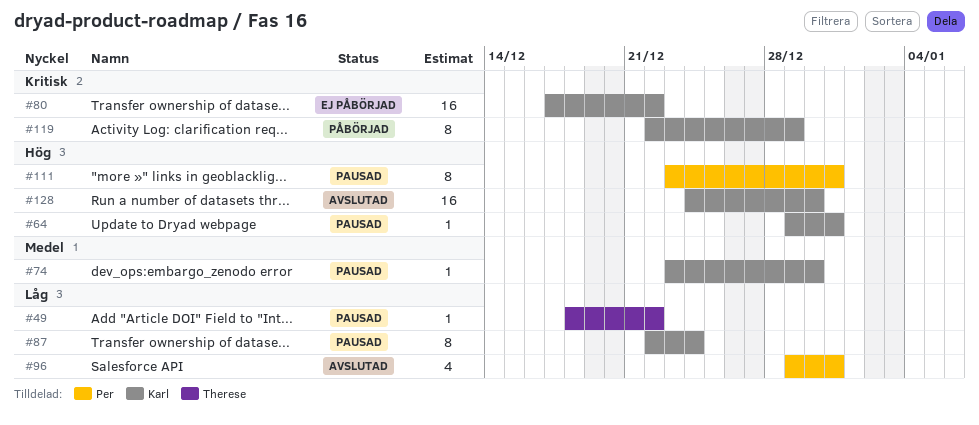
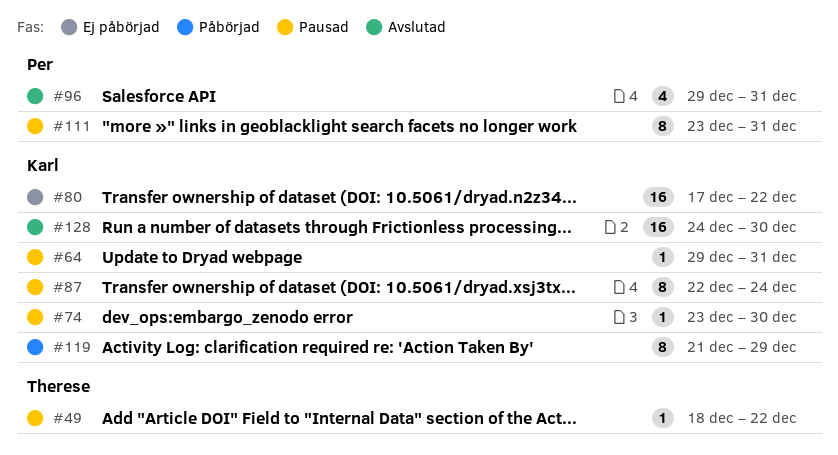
#119, start: Dec 22 -> Dec 21

